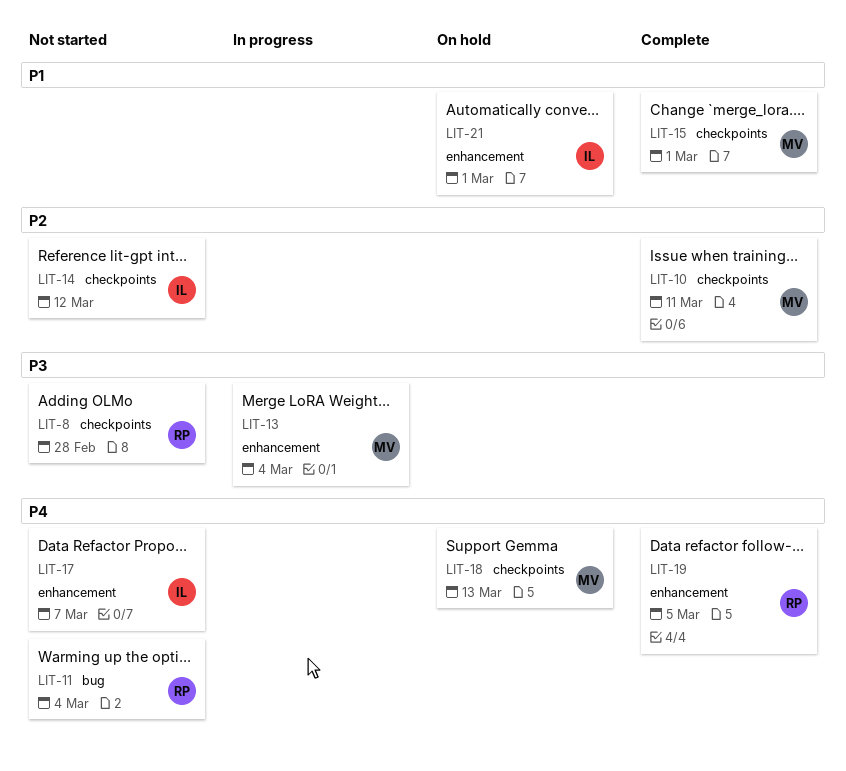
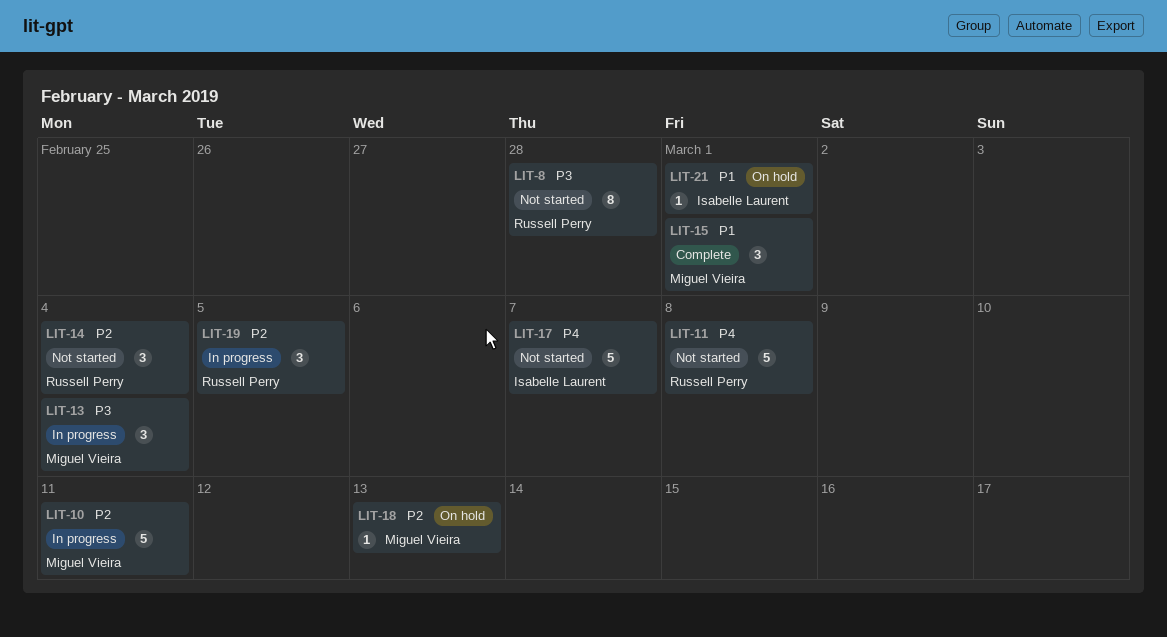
LIT-10, status: Complete -> In progress
LIT-11, due: Mar 4 -> Mar 8
LIT-14, owner: Isabelle Laurent -> Russell Perry
LIT-14, due: Mar 12 -> Mar 4
LIT-18, priority: P4 -> P2
LIT-19, status: Complete -> In progress
LIT-19, priority: P4 -> P2

